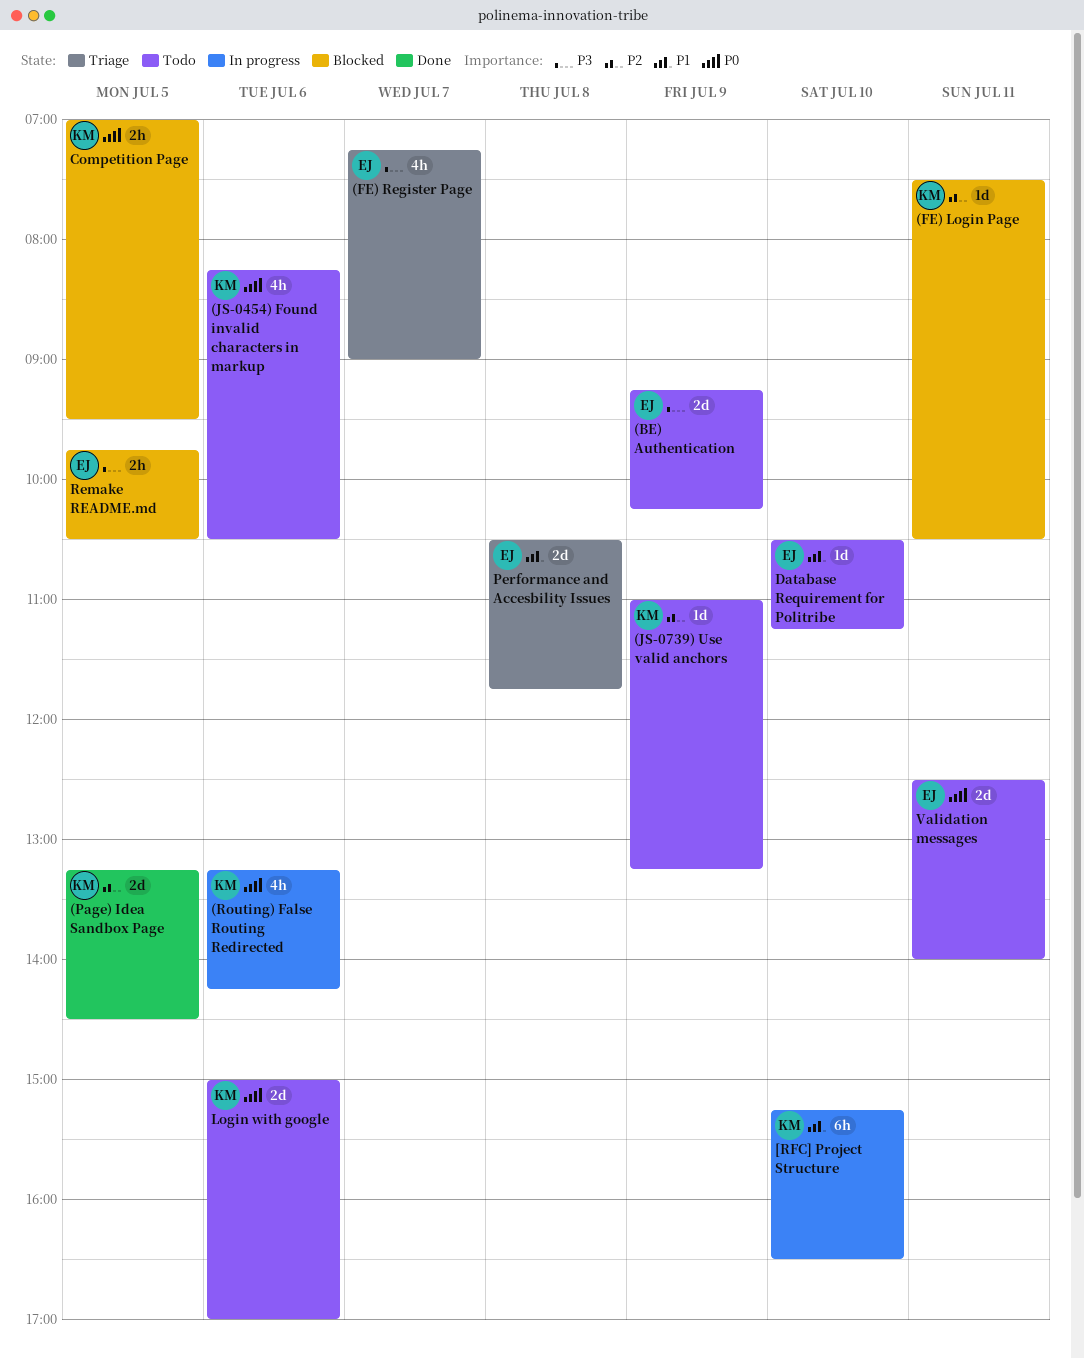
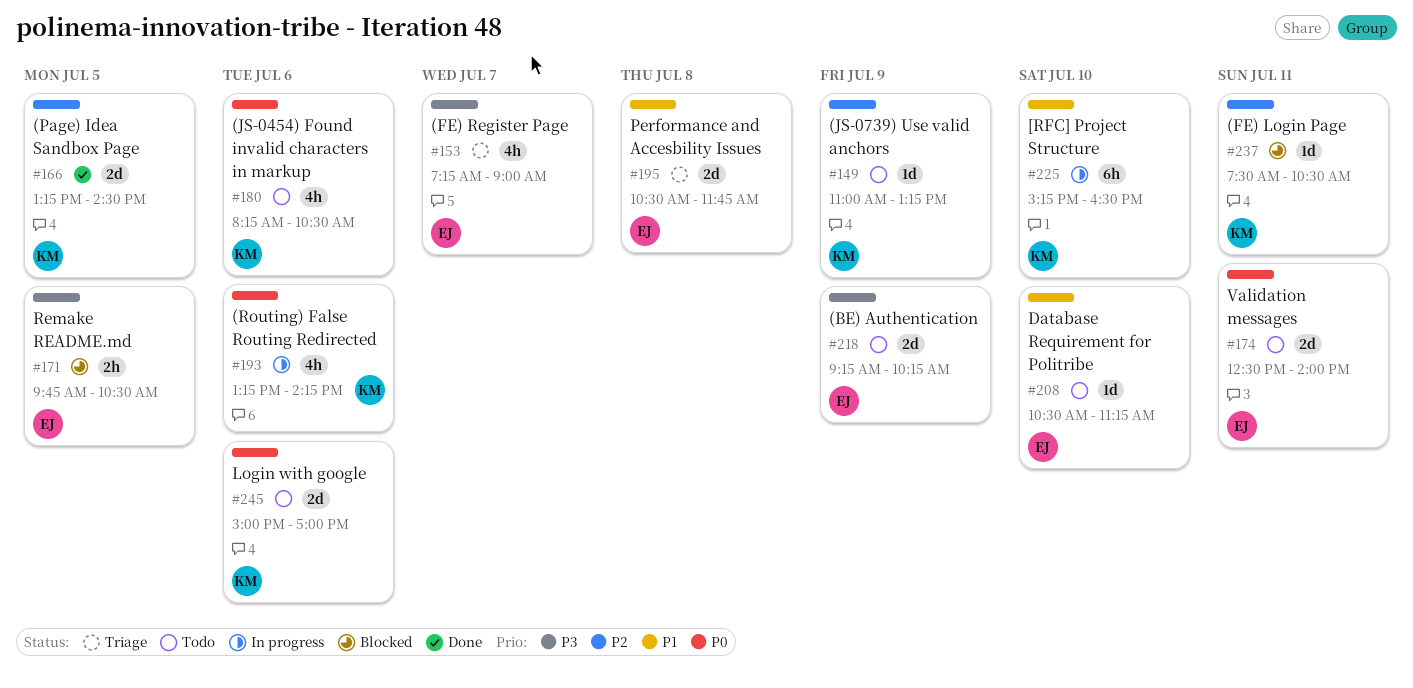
Competition Page: present -> none

